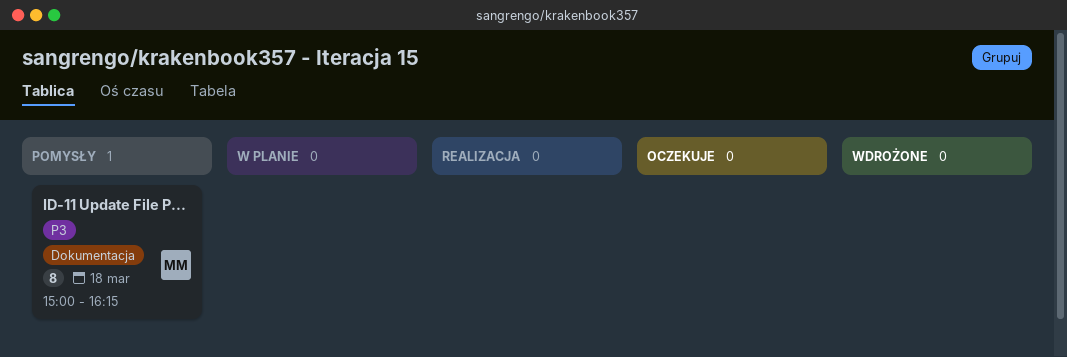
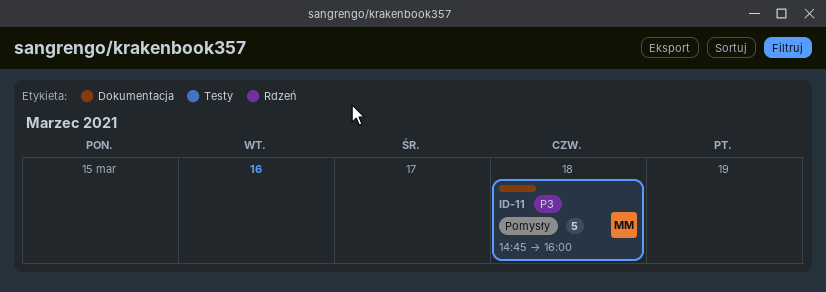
ID-11, estimate: 8 -> 5
ID-11, begins: 15:00 -> 14:45
ID-11, ends: 16:15 -> 16:00

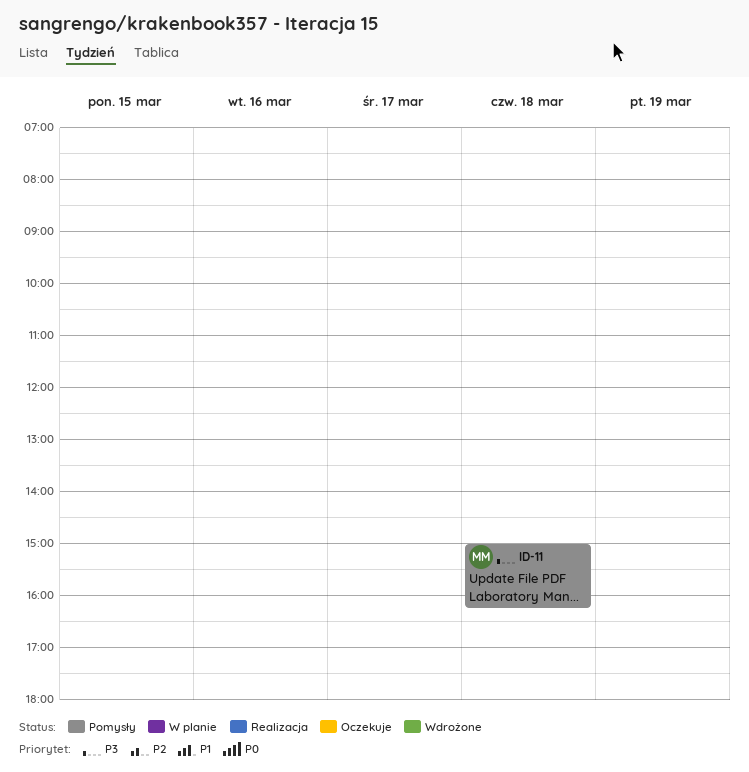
ID-11, begins: 14:45 -> 15:00
ID-11, ends: 16:00 -> 16:15

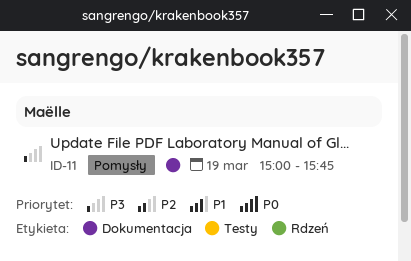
ID-11, day: Mar 18 -> Mar 19
ID-11, ends: 16:15 -> 15:45

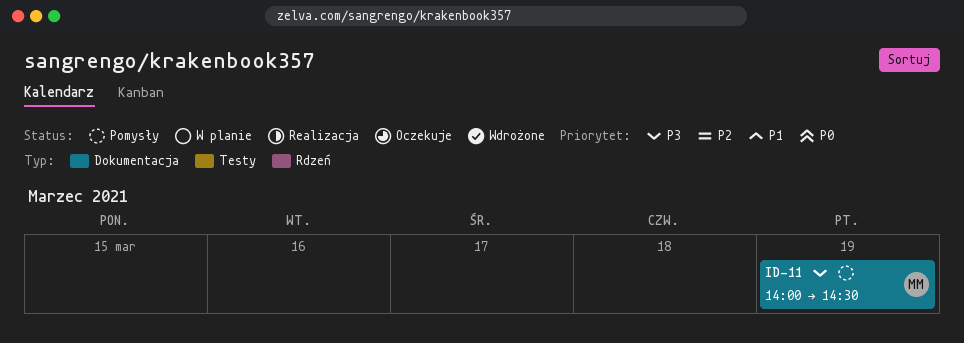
ID-11, begins: 15:00 -> 14:00
ID-11, ends: 15:45 -> 14:30

